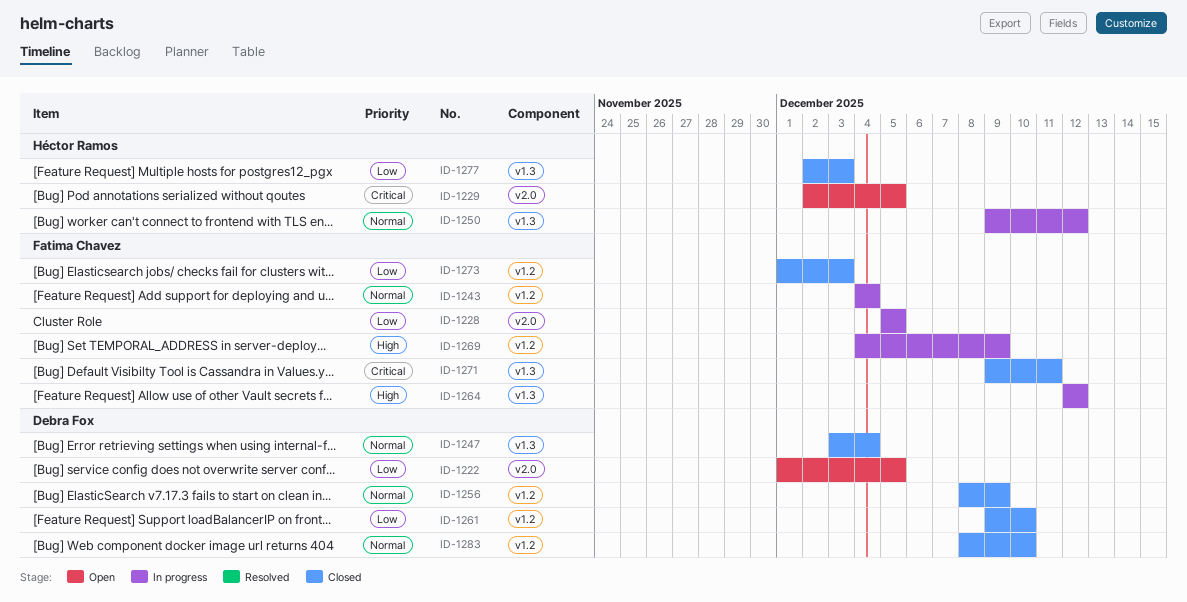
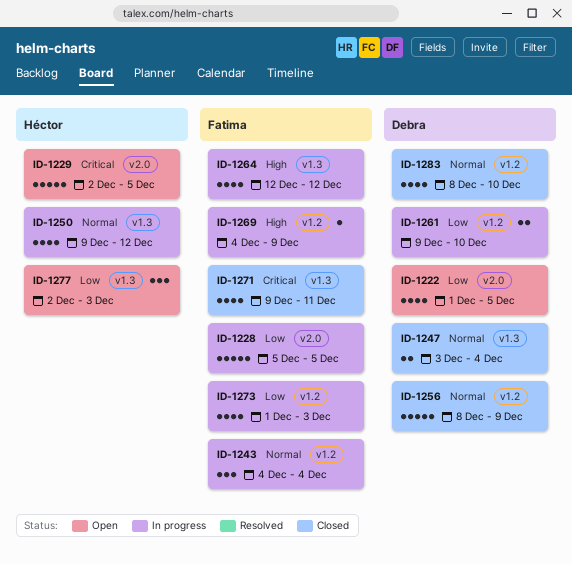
ID-1261, status: Closed -> In progress
ID-1273, status: Closed -> In progress
ID-1277, status: Closed -> Open

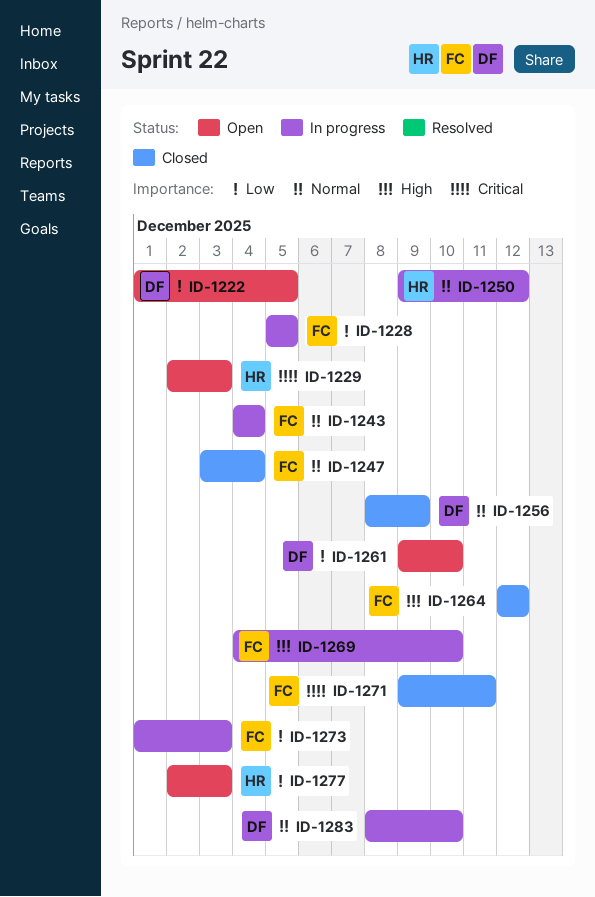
ID-1229, due: Dec 5 -> Dec 3
ID-1247, owner: Debra -> Fatima
ID-1261, status: In progress -> Open
ID-1264, status: In progress -> Closed
ID-1269, due: Dec 9 -> Dec 10
ID-1283, status: Closed -> In progress

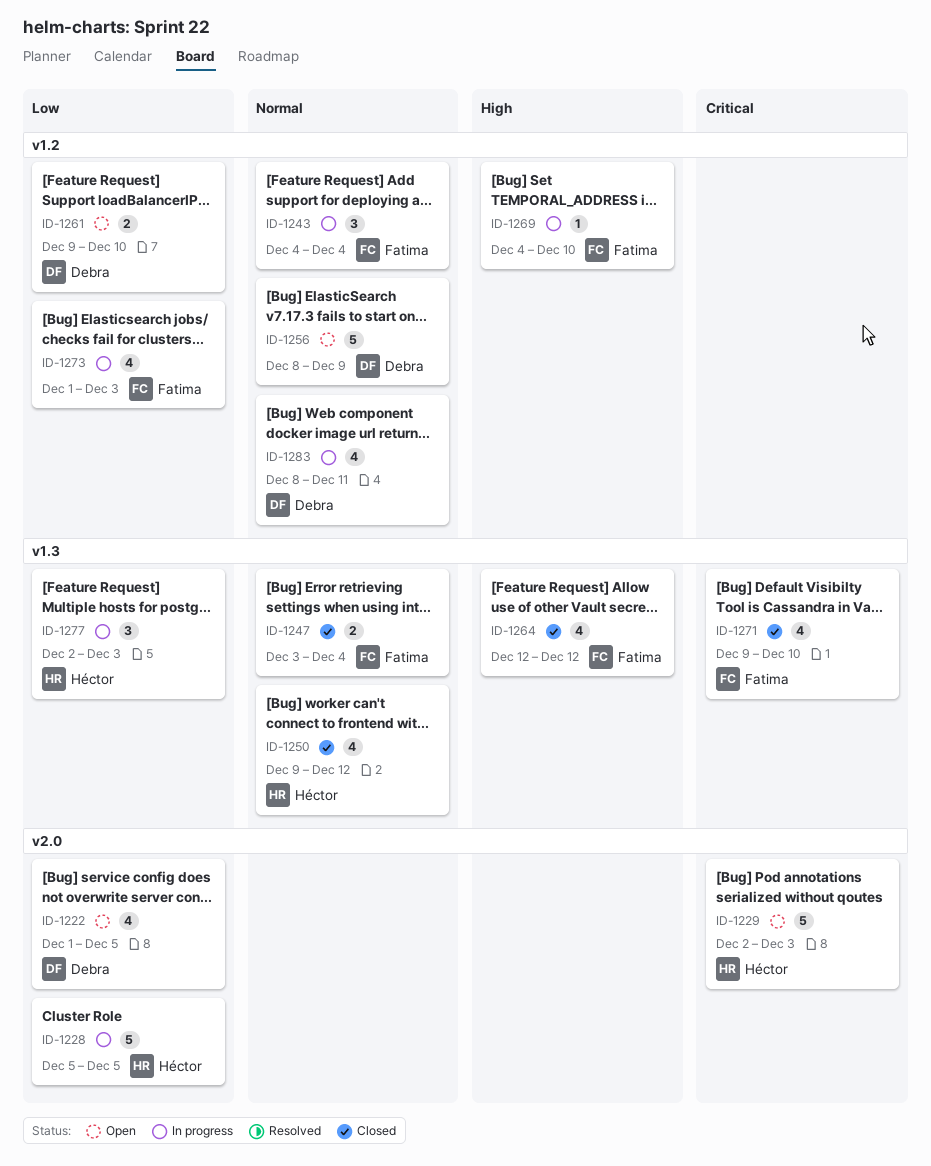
ID-1228, owner: Fatima -> Héctor
ID-1250, status: In progress -> Closed
ID-1256, status: Closed -> Open
ID-1271, due: Dec 11 -> Dec 10
ID-1277, status: Open -> In progress
ID-1283, due: Dec 10 -> Dec 11

